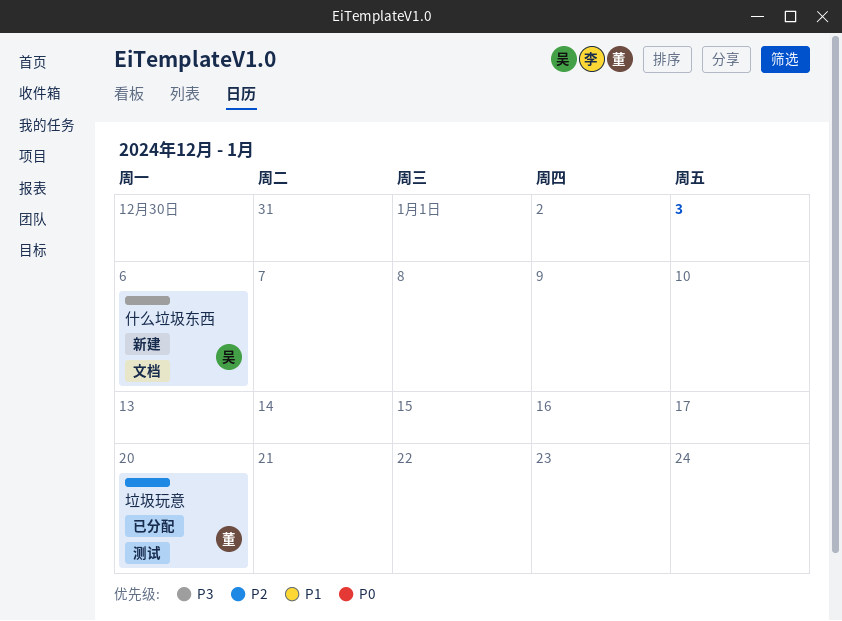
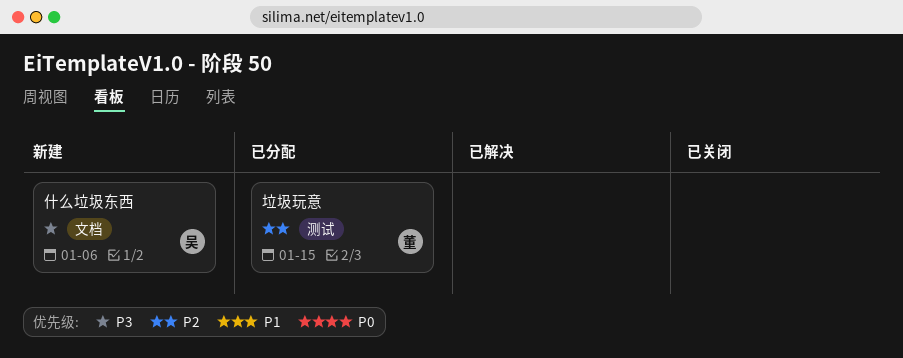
垃圾玩意, due: Jan 20 -> Jan 15

